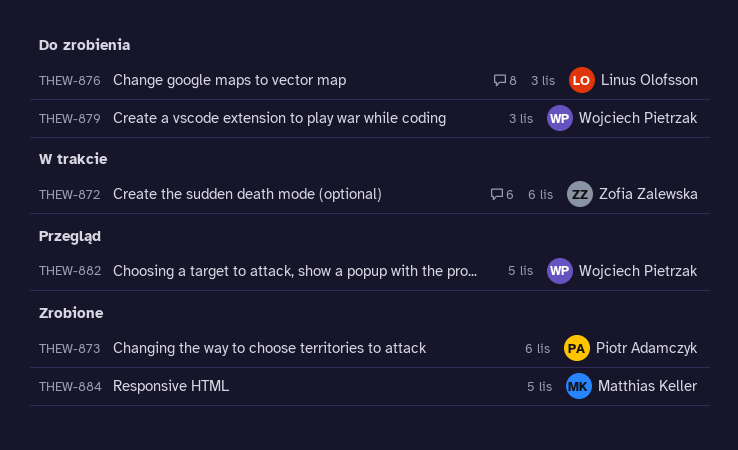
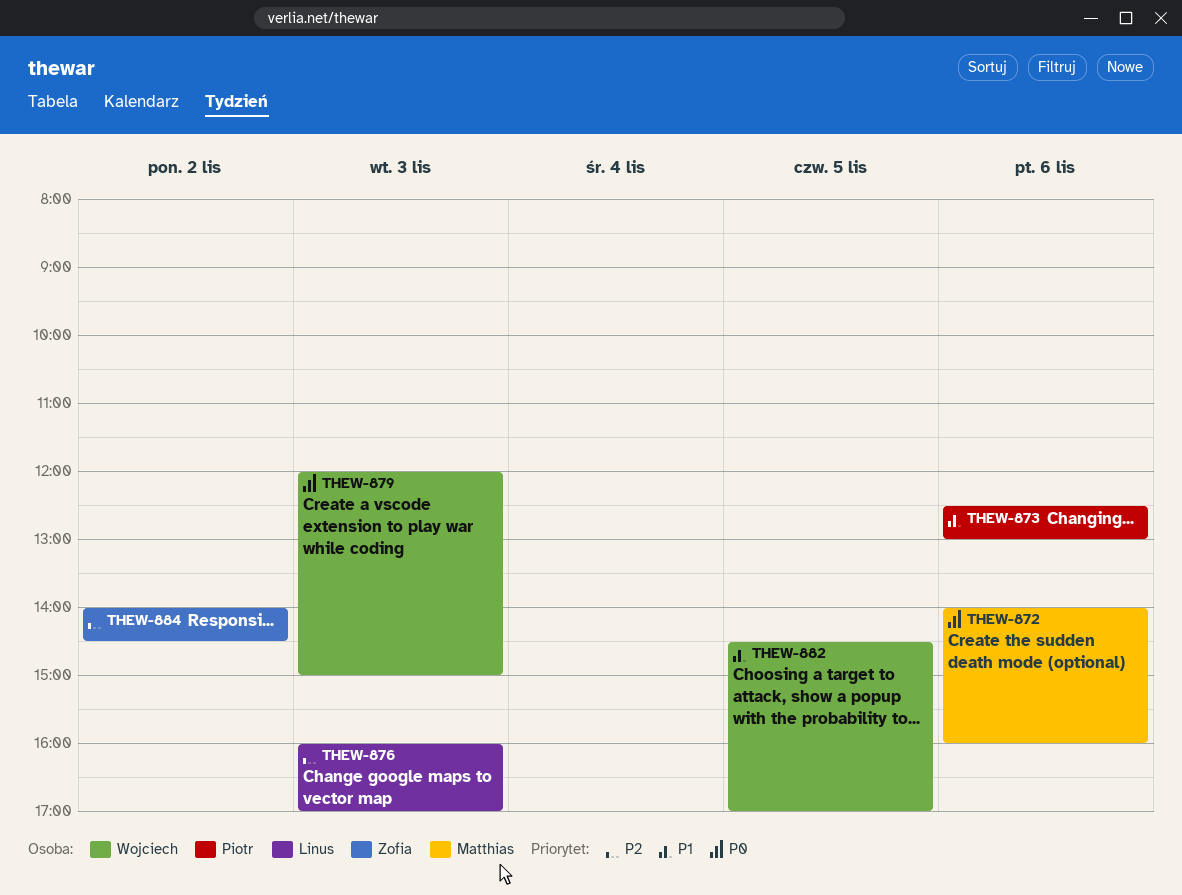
THEW-872, owner: Zofia Zalewska -> Matthias Keller
THEW-884, owner: Matthias Keller -> Zofia Zalewska
THEW-884, day: Nov 5 -> Nov 2

